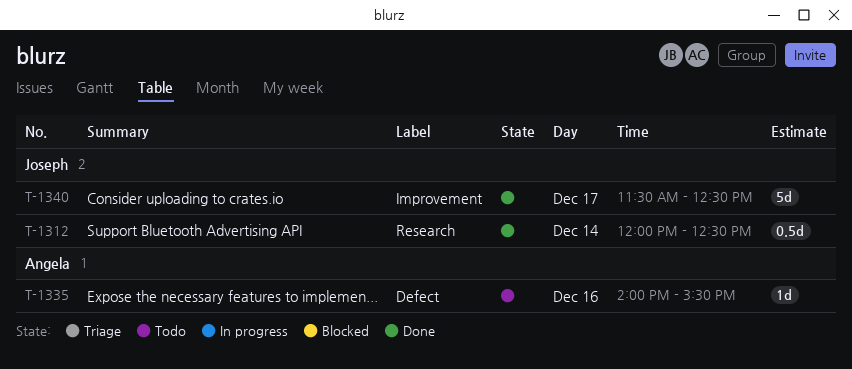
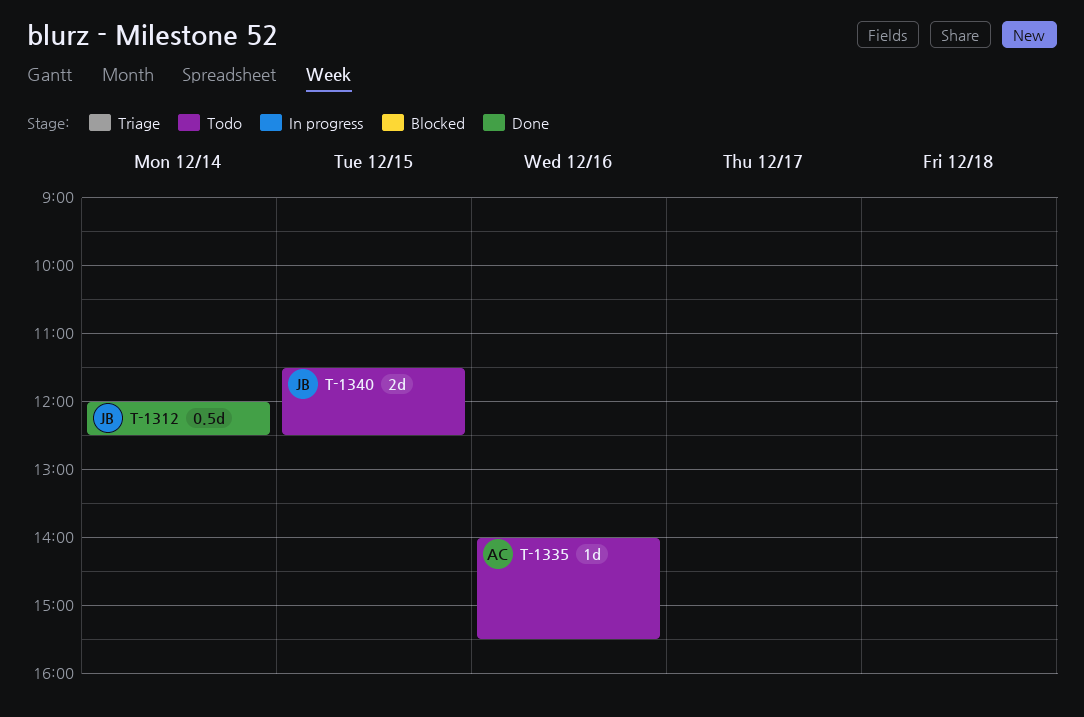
T-1340, status: Done -> Todo
T-1340, estimate: 5d -> 2d
T-1340, day: Dec 17 -> Dec 15

